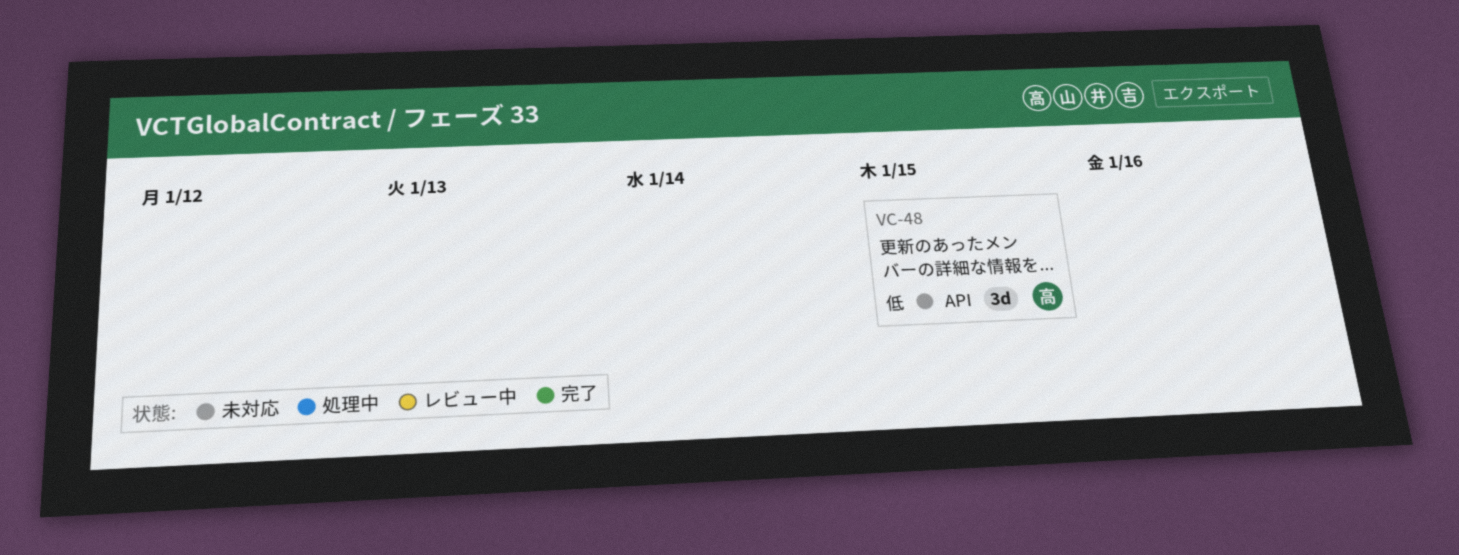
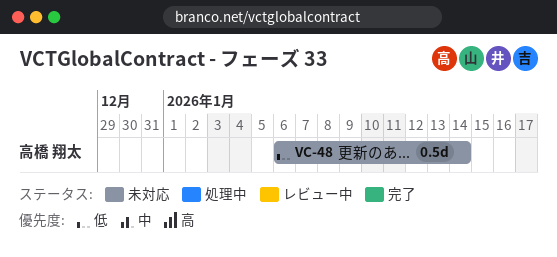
VC-48, estimate: 3d -> 0.5d
VC-48, due: Jan 15 -> Jan 14

